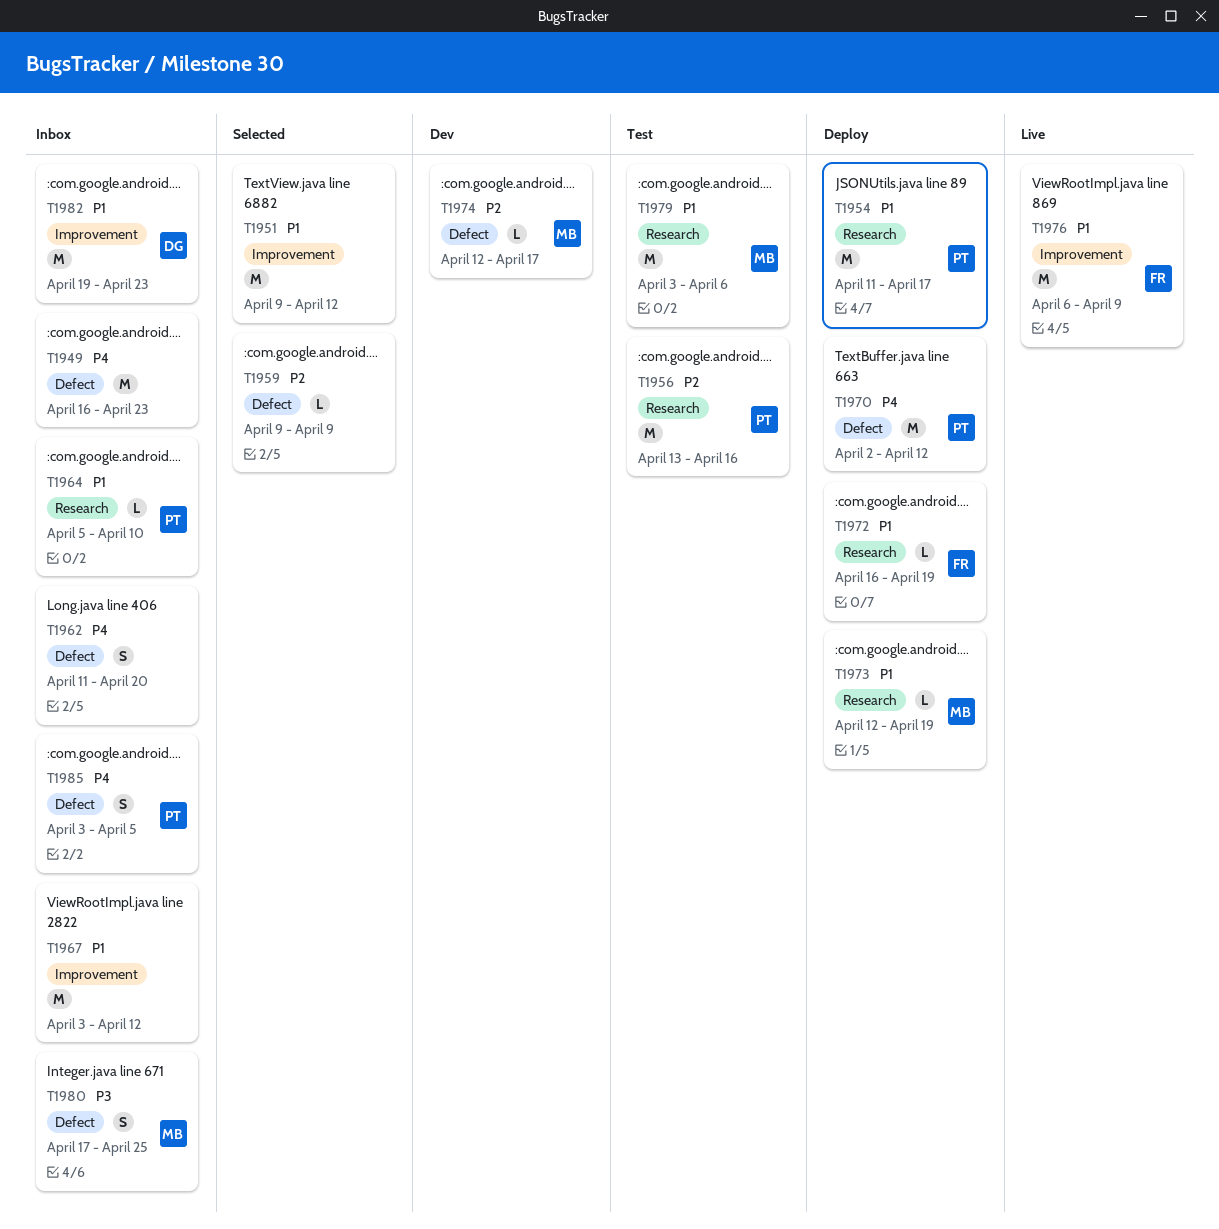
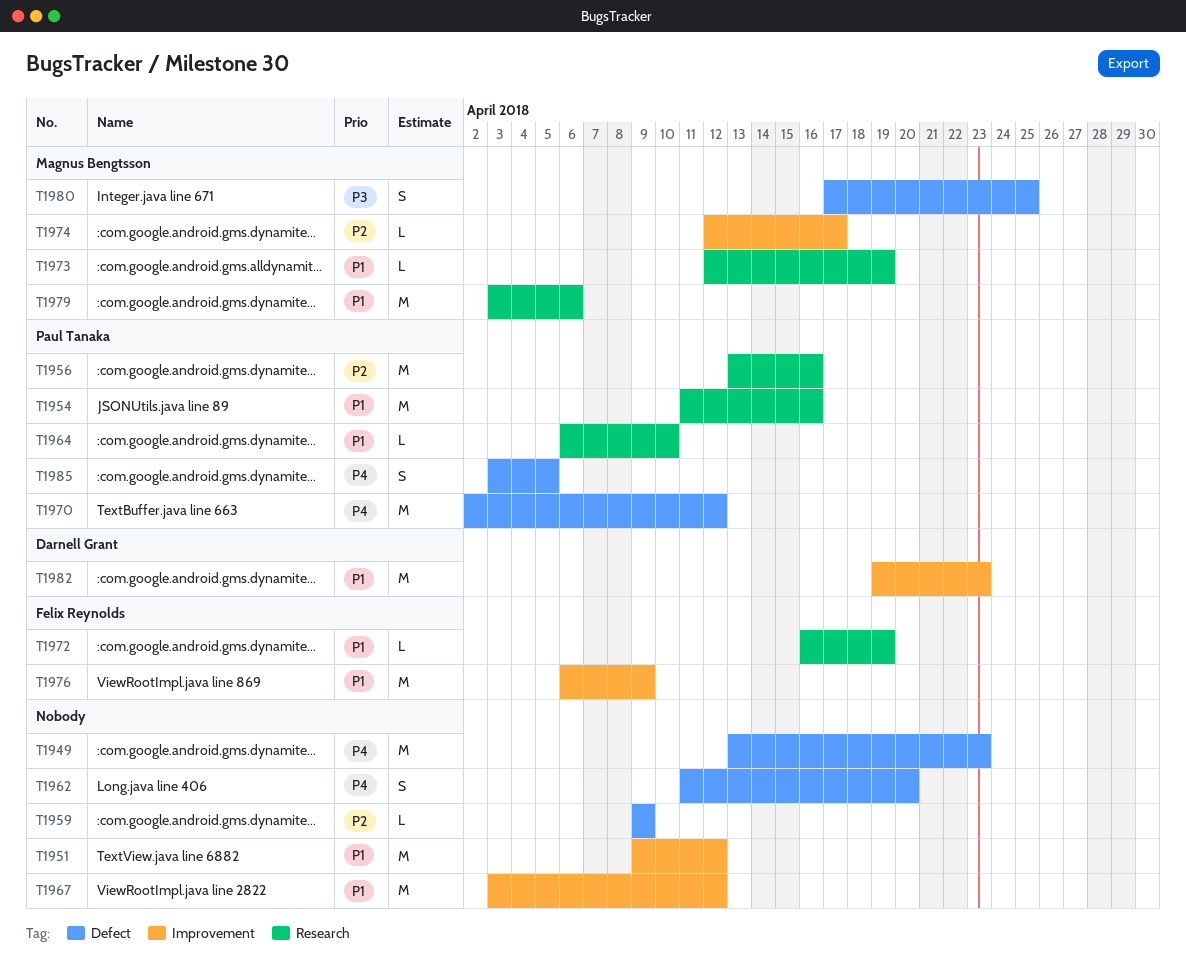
T1949, start: Apr 16 -> Apr 13
T1954, due: Apr 17 -> Apr 16
T1964, start: Apr 5 -> Apr 6
T1974, label: Defect -> Improvement

